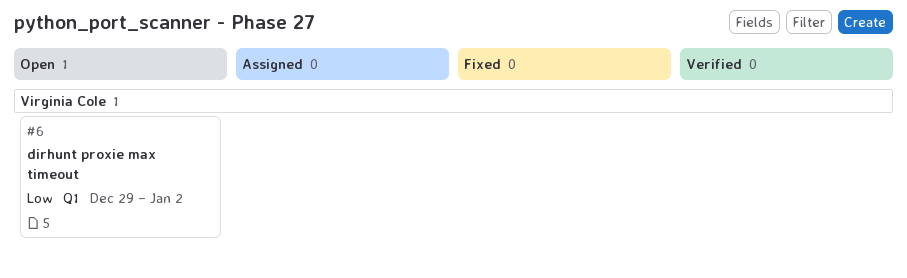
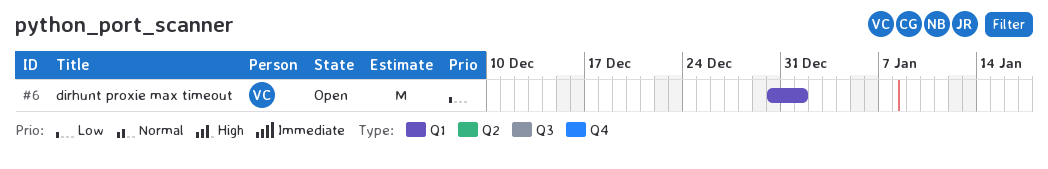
#6, start: Dec 29 -> Dec 30
#6, due: Jan 2 -> Jan 1

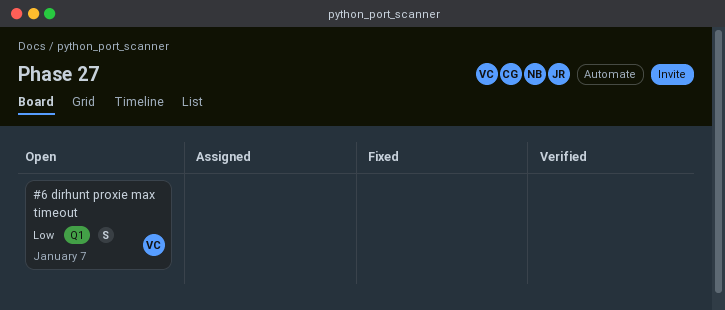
#6, estimate: M -> S
#6, due: Jan 1 -> Jan 7

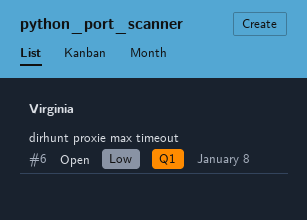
#6, due: Jan 7 -> Jan 8

